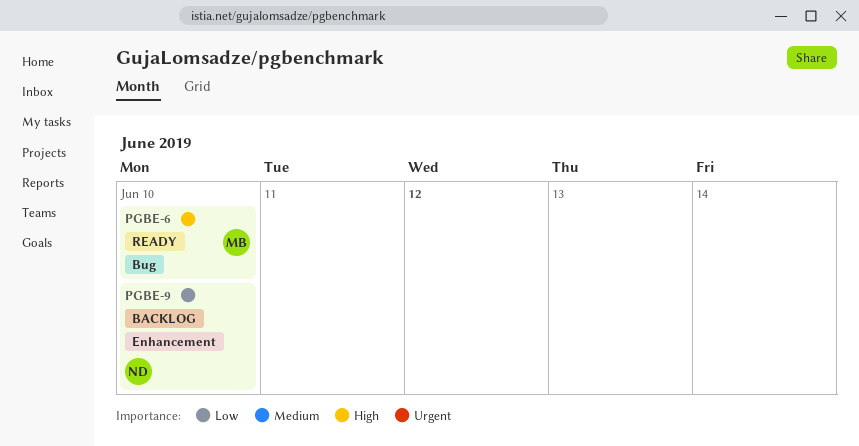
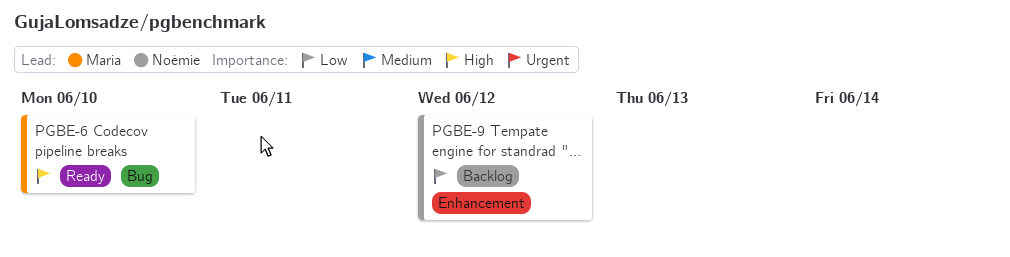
PGBE-9, due: Jun 10 -> Jun 12

